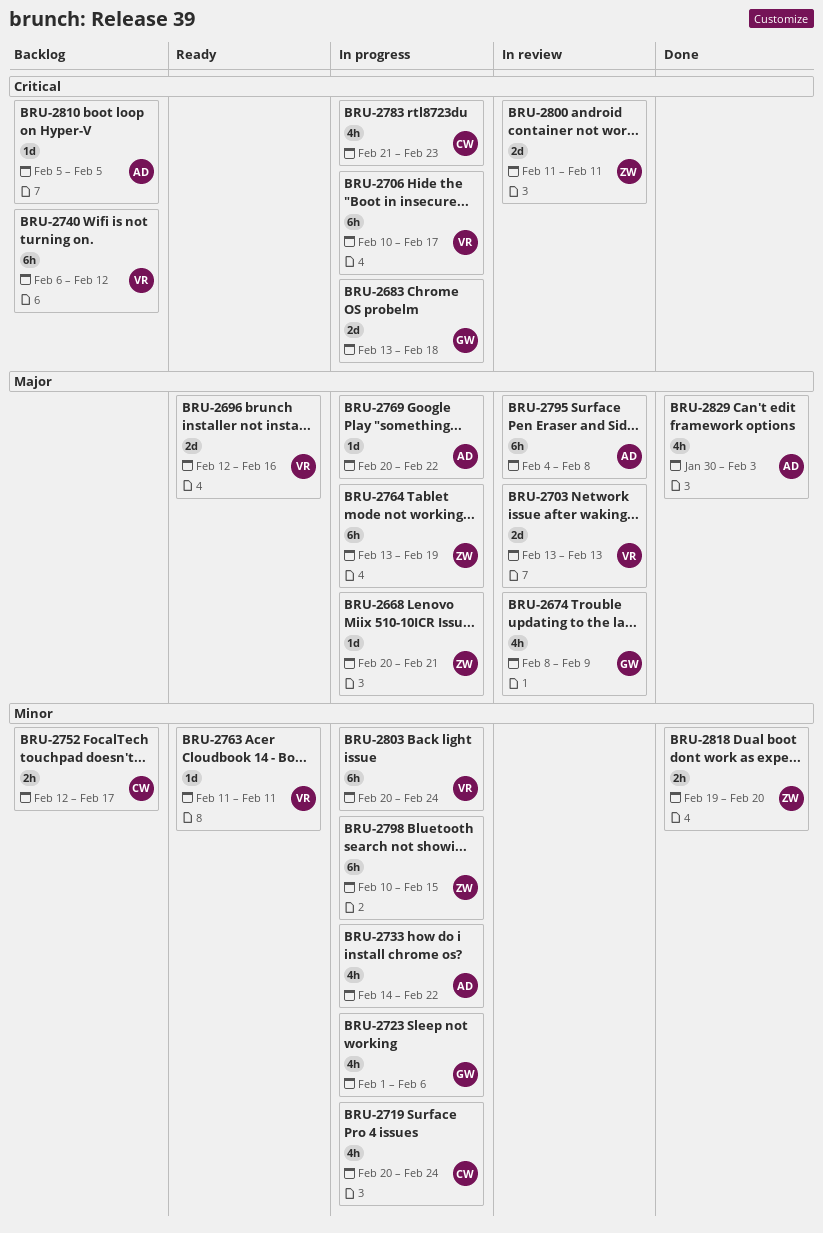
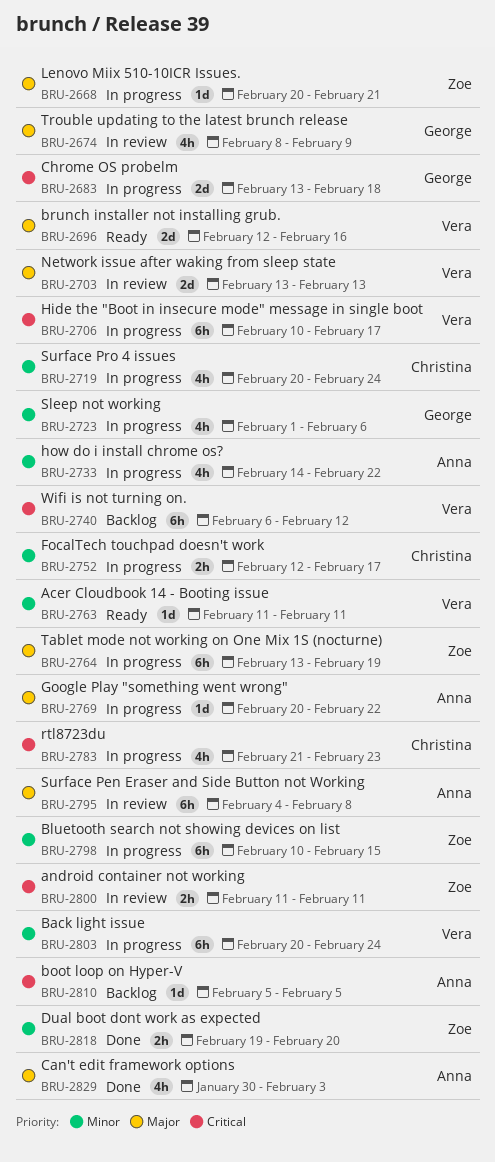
BRU-2752, status: Backlog -> In progress
BRU-2800, estimate: 2d -> 2h

